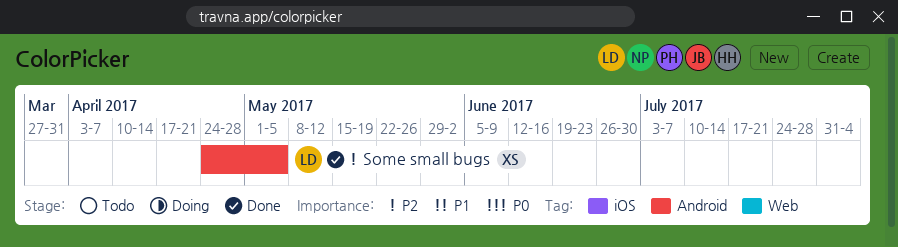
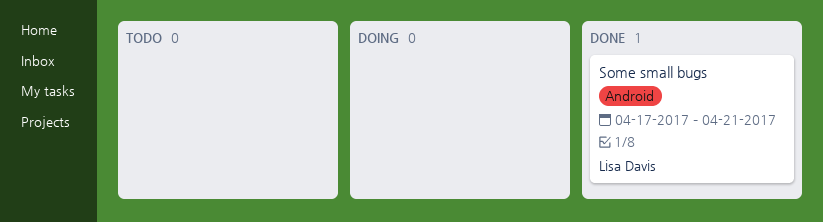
Some small bugs, start: Apr 24 -> Apr 17
Some small bugs, due: May 5 -> Apr 21

